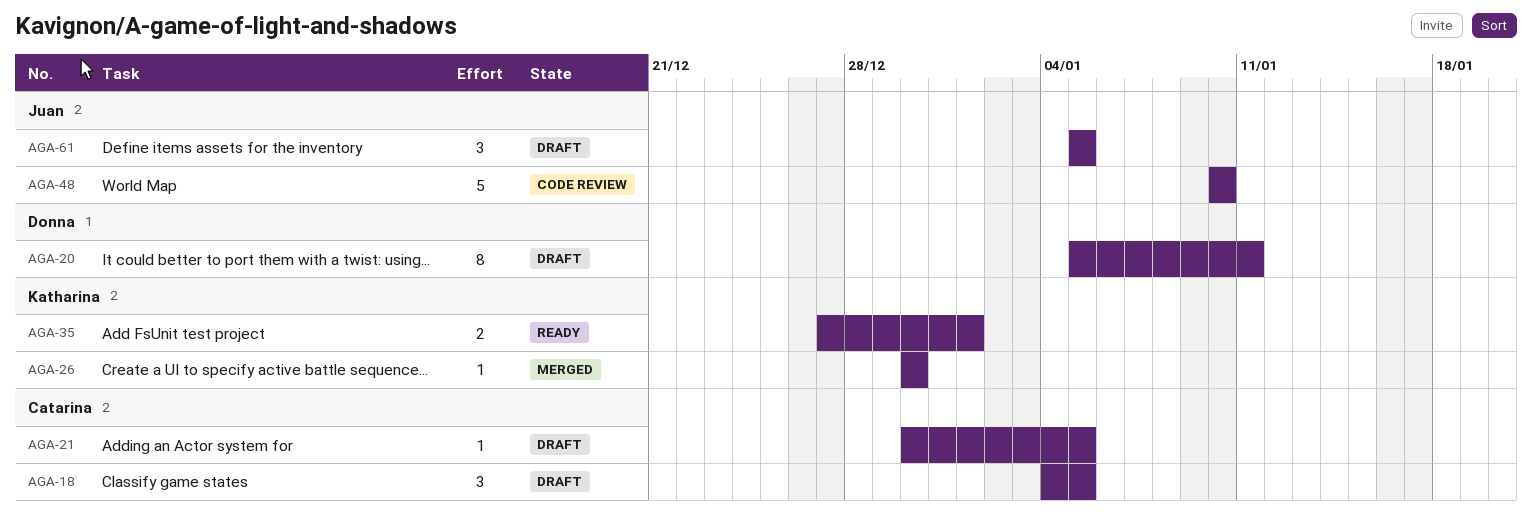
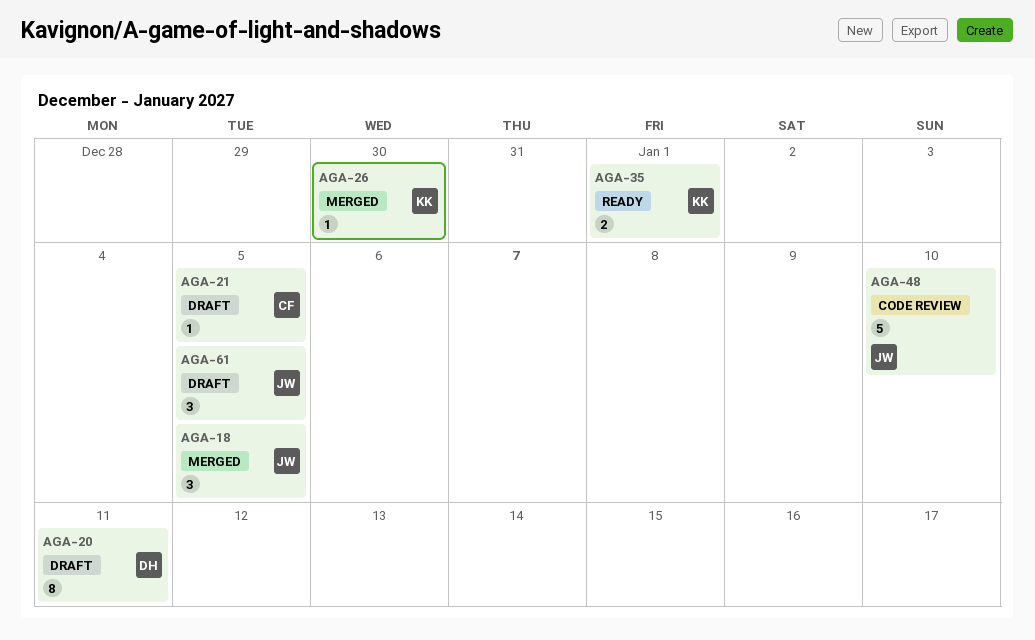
AGA-18, status: Draft -> Merged
AGA-18, owner: Catarina -> Juan

